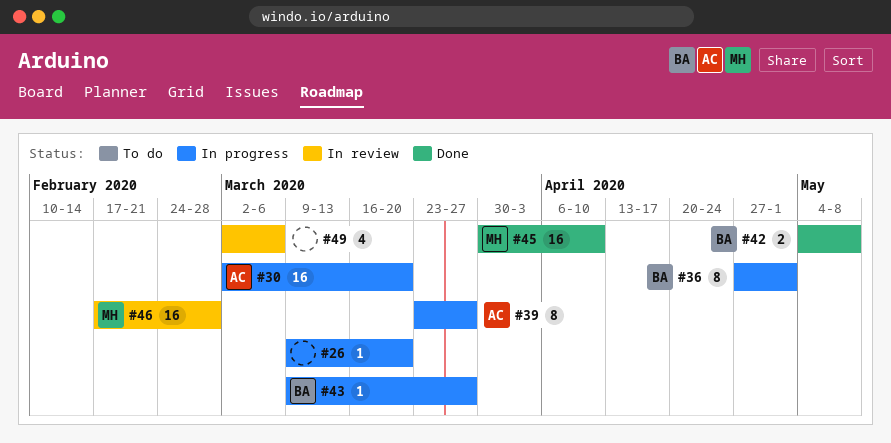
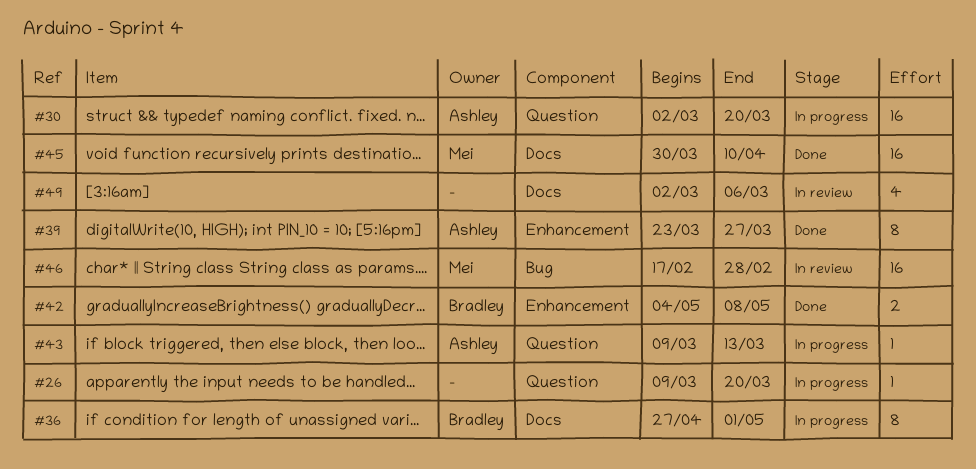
#39, status: In progress -> Done
#43, owner: Bradley -> Ashley
#43, due: Mar 27 -> Mar 13

